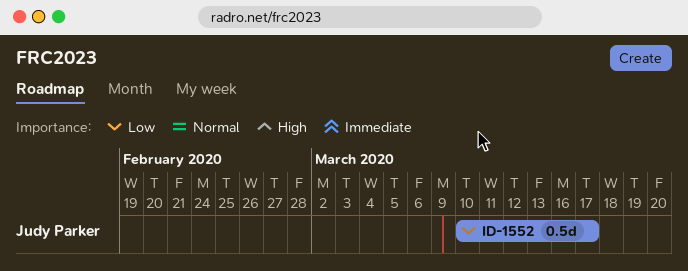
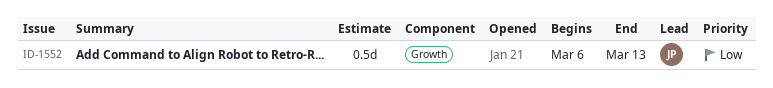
ID-1552, start: Mar 10 -> Mar 6
ID-1552, due: Mar 17 -> Mar 13

